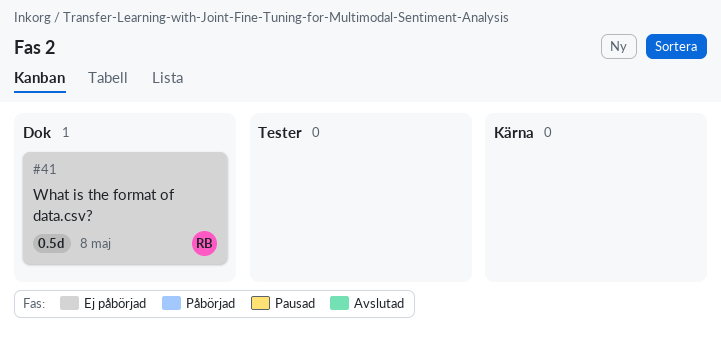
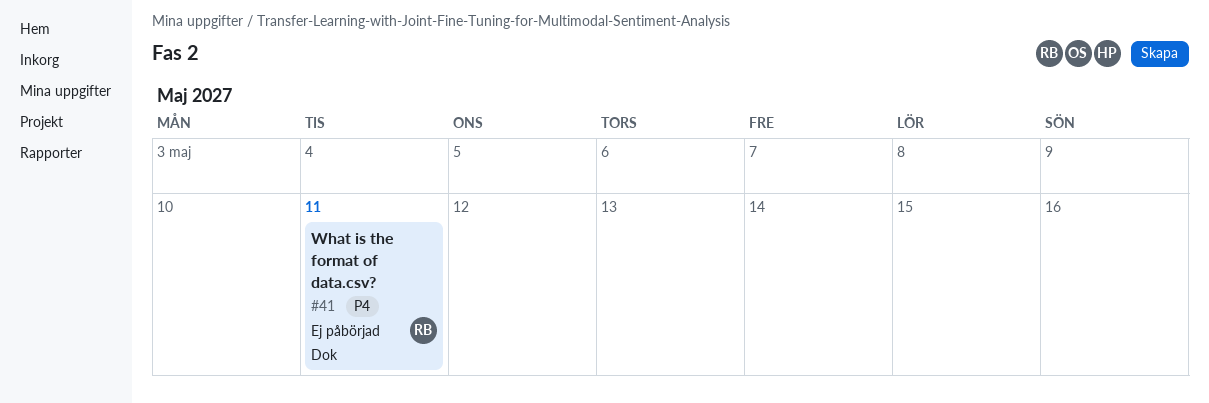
#41, due: May 8 -> May 11

